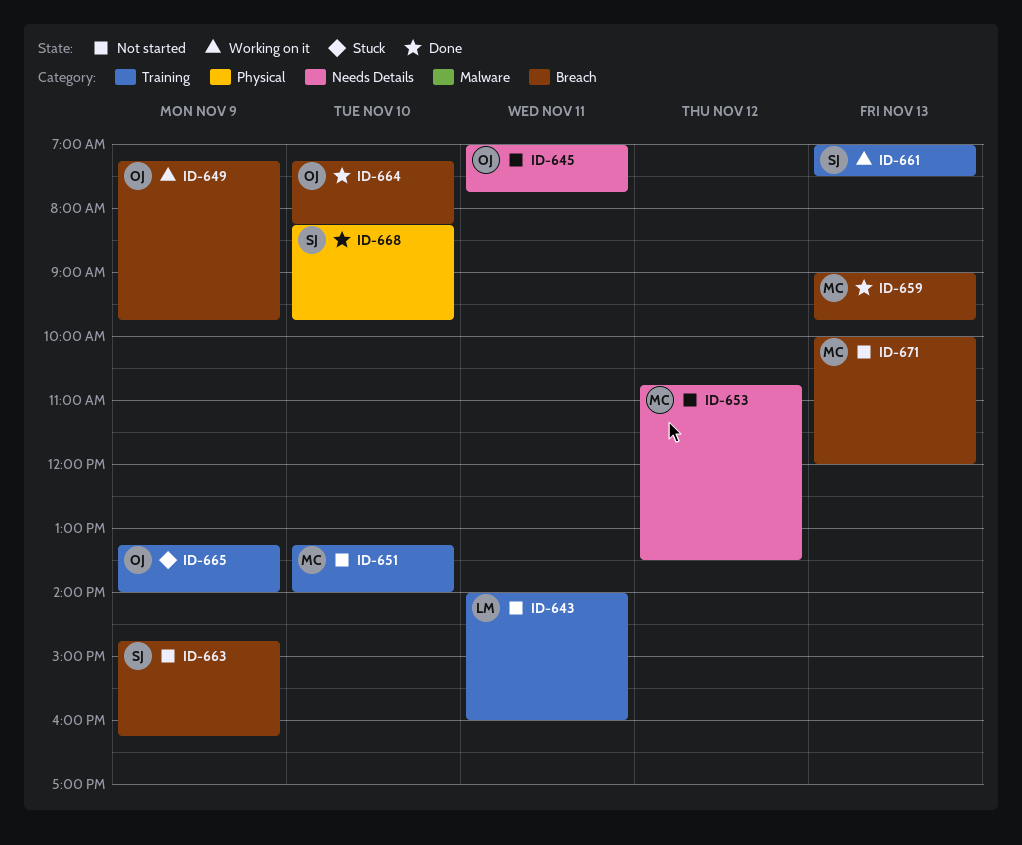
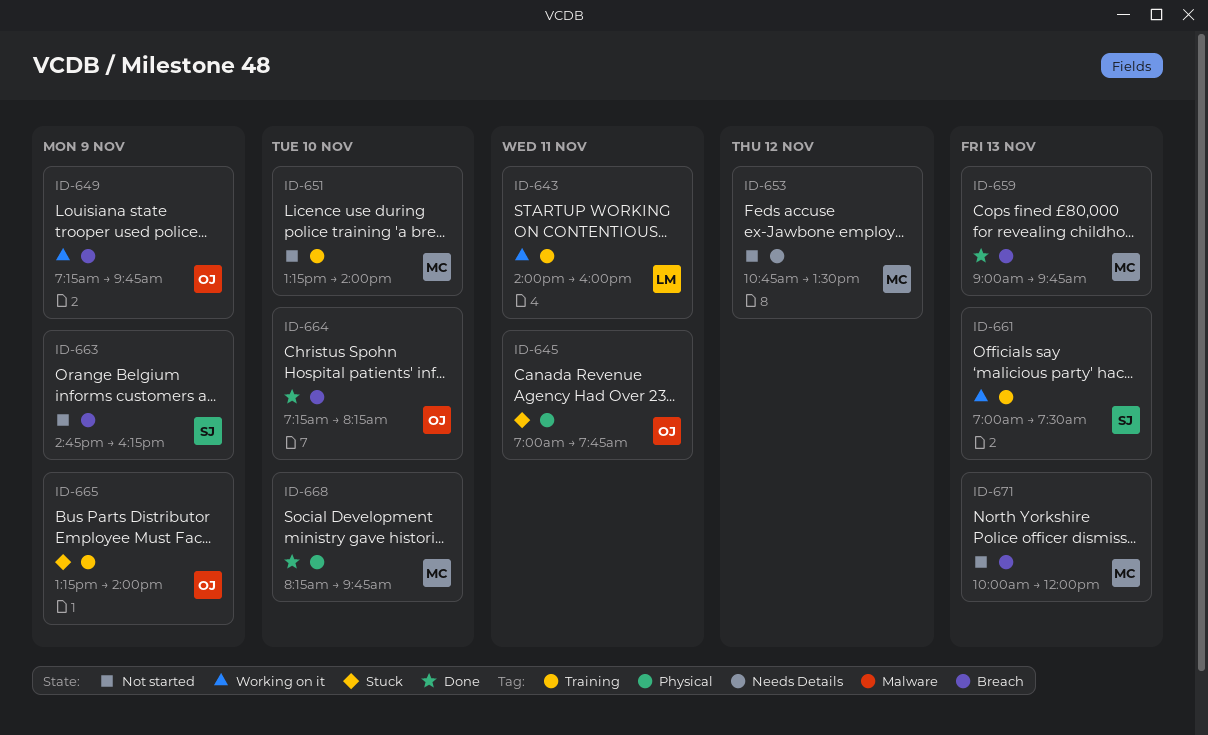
ID-643, status: Not started -> Working on it
ID-645, status: Not started -> Stuck
ID-645, label: Needs Details -> Physical
ID-668, owner: SJ -> MC

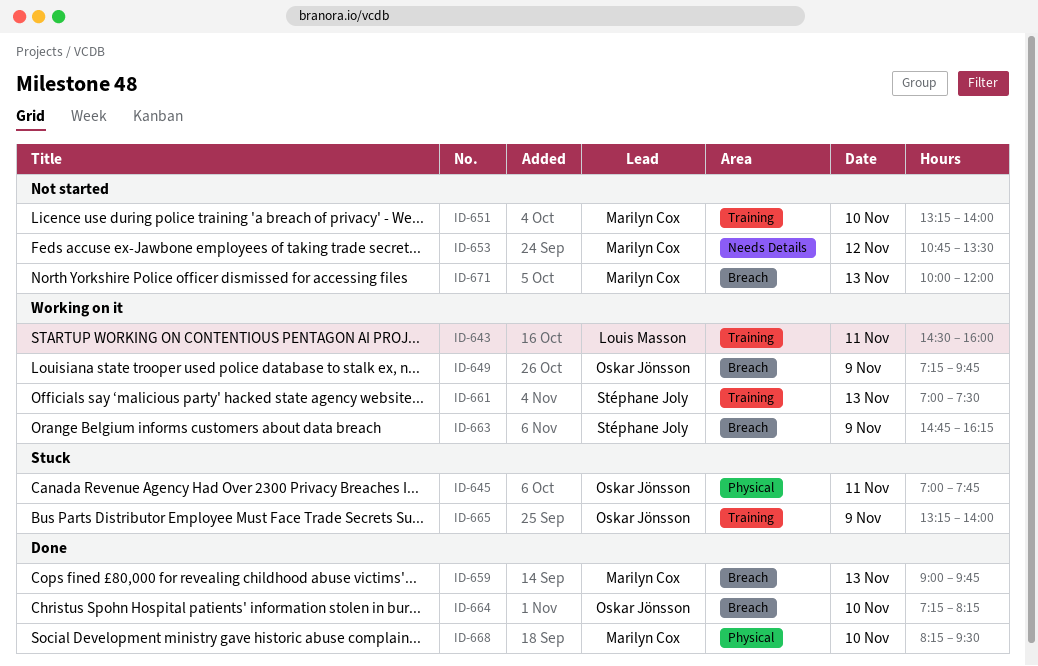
ID-643, begins: 14:00 -> 14:30
ID-663, status: Not started -> Working on it
ID-668, ends: 09:45 -> 09:30

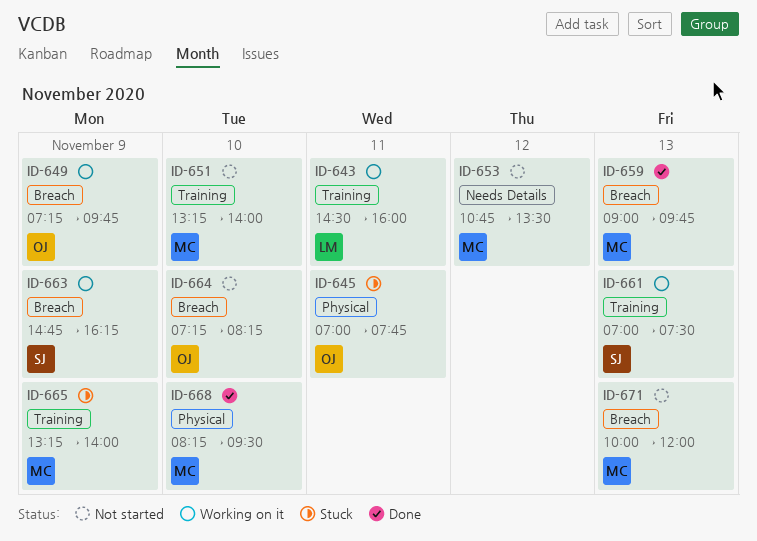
ID-664, status: Done -> Not started
ID-665, owner: Oskar Jönsson -> Marilyn Cox

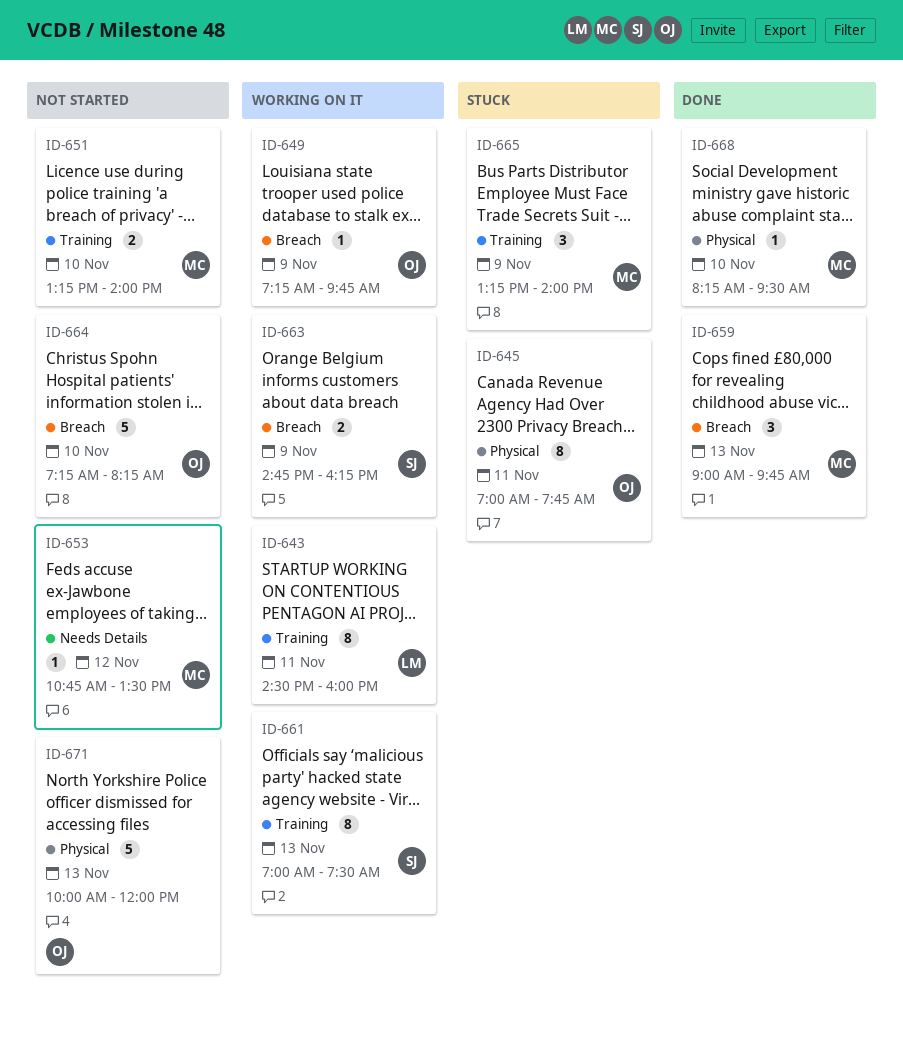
ID-671, owner: MC -> OJ
ID-671, label: Breach -> Physical

